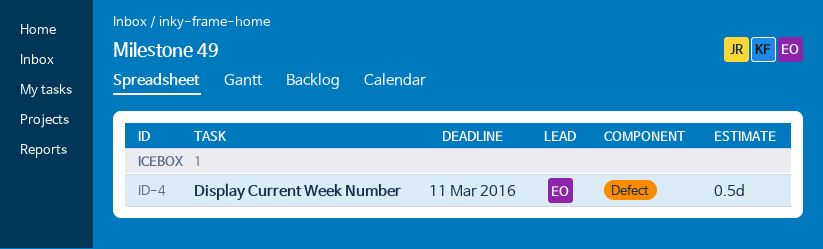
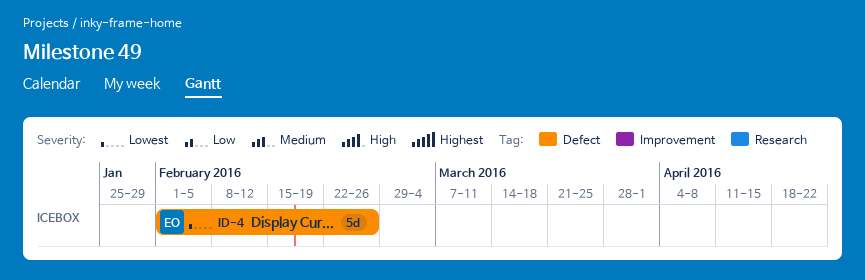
ID-4, estimate: 0.5d -> 5d
ID-4, due: Mar 11 -> Feb 26

